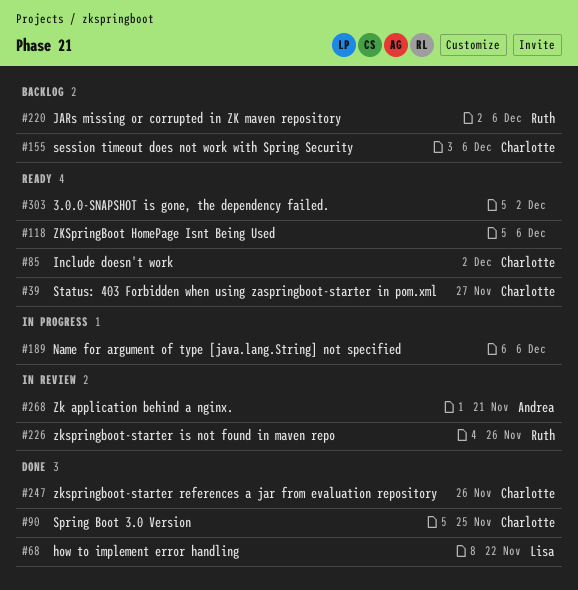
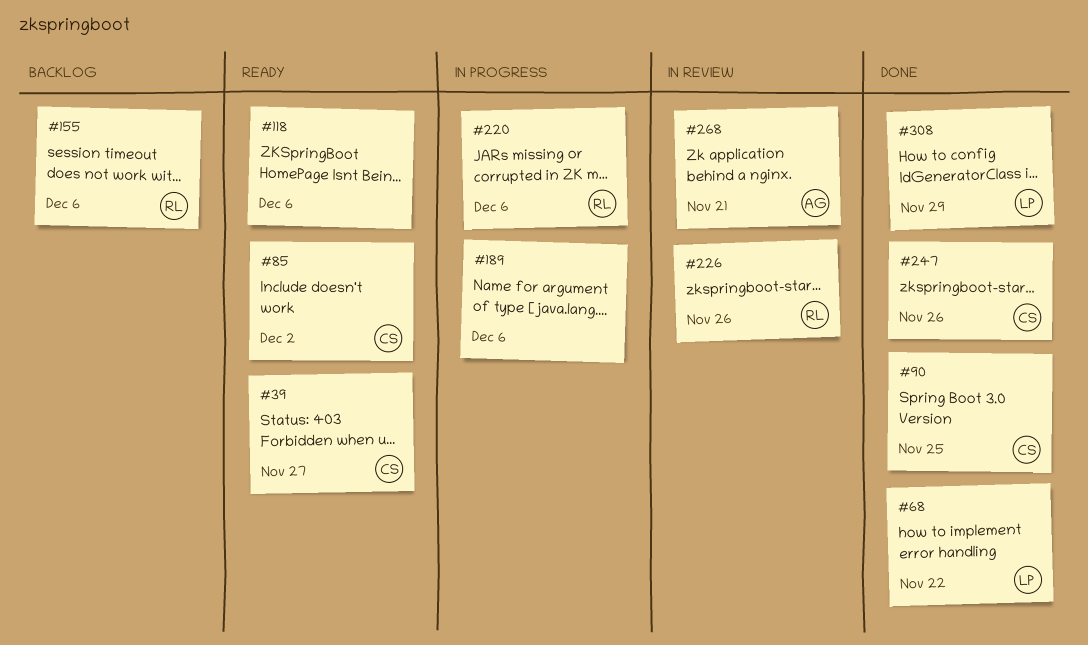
#155, owner: Charlotte -> Ruth
#220, status: Backlog -> In progress
#303: present -> none
#308: none -> present

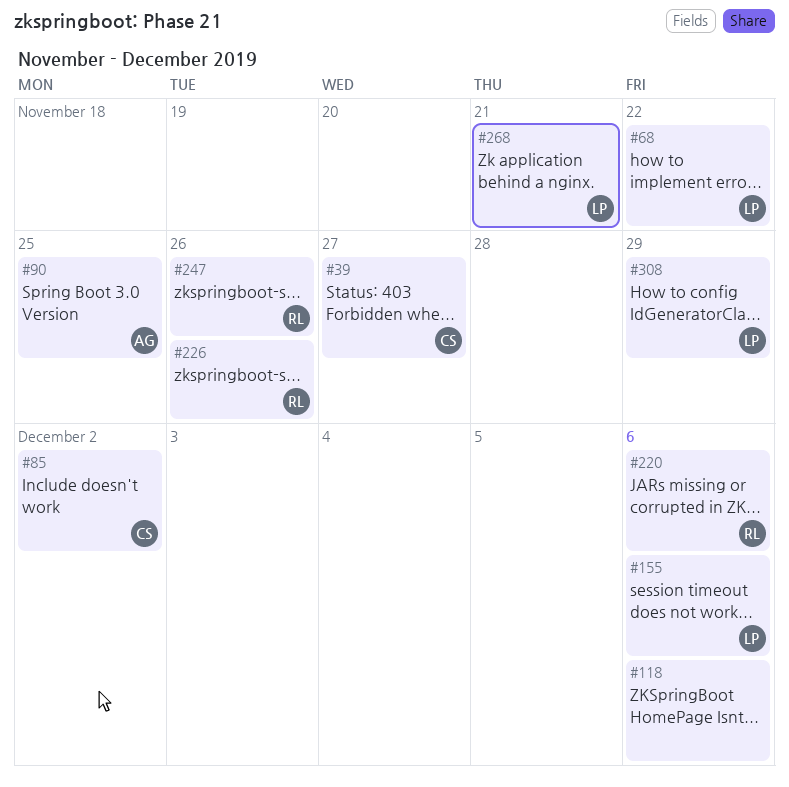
#90, owner: CS -> AG
#155, owner: RL -> LP
#189: present -> none
#247, owner: CS -> RL
#268, owner: AG -> LP

